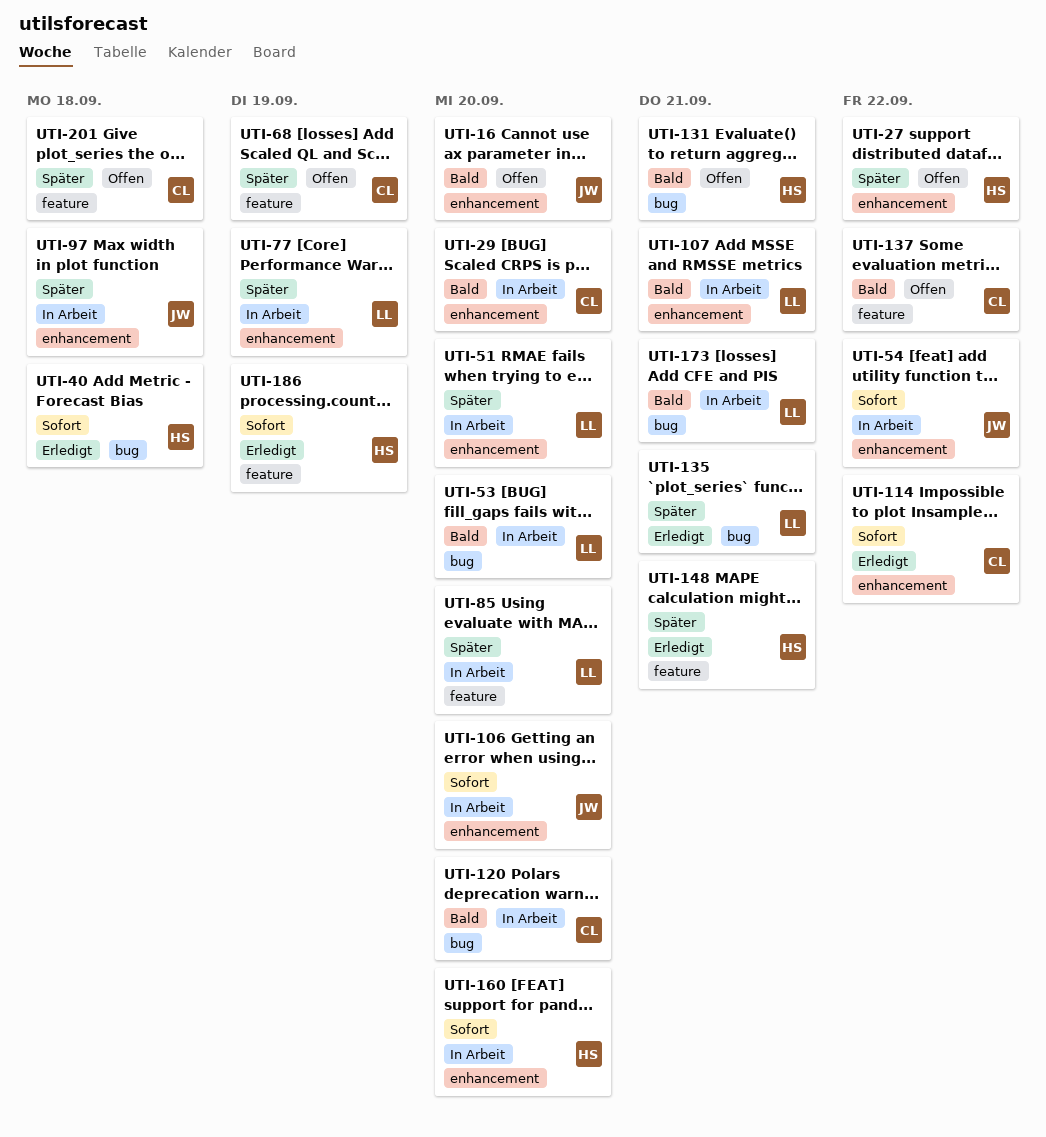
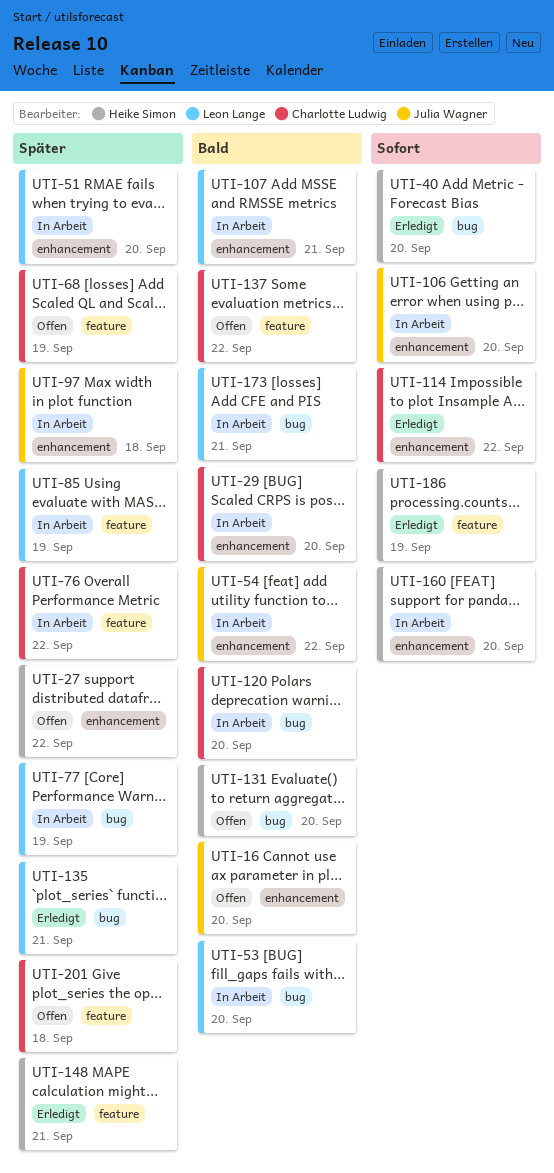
UTI-40, due: Sep 18 -> Sep 20
UTI-54, priority: Sofort -> Bald
UTI-76: none -> present
UTI-77, label: enhancement -> bug
UTI-85, due: Sep 20 -> Sep 19
UTI-131, due: Sep 21 -> Sep 20

